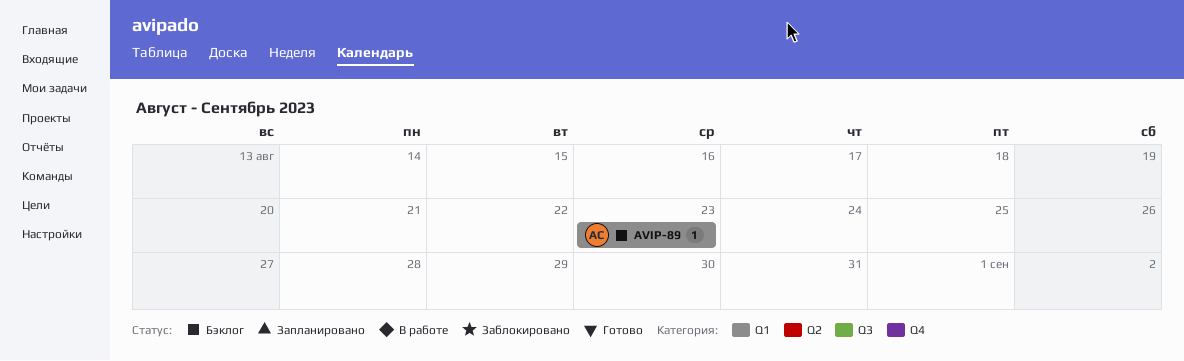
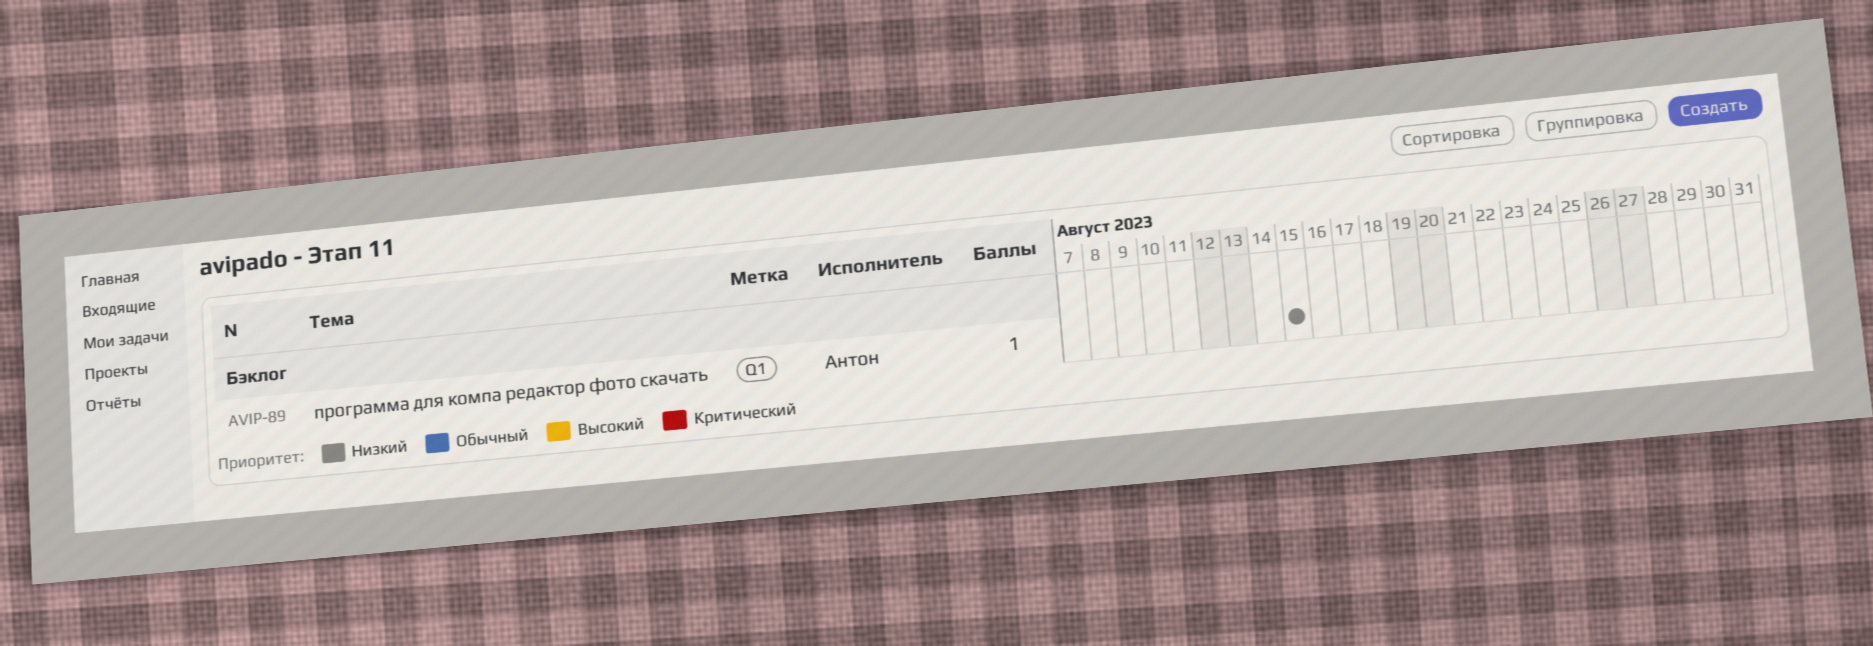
AVIP-89, start: Aug 23 -> Aug 15
AVIP-89, due: Aug 23 -> Aug 15

